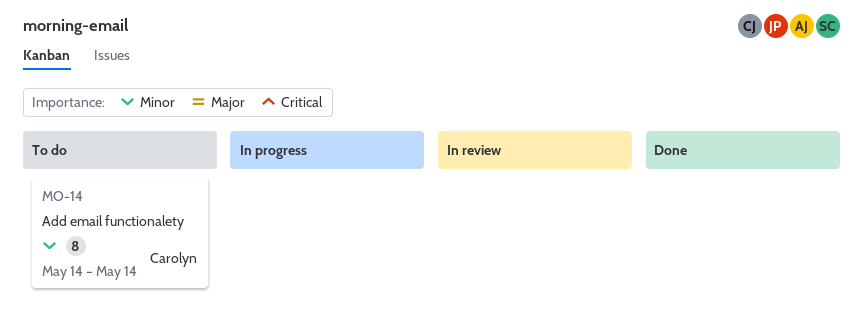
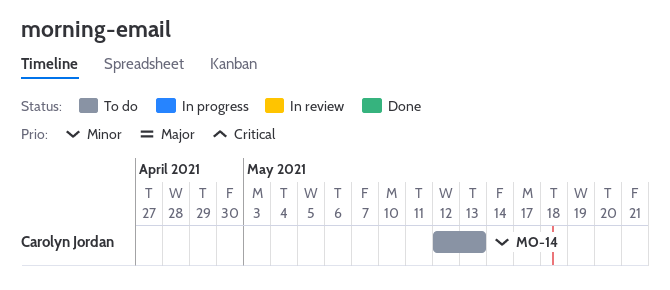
MO-14, start: May 14 -> May 12
MO-14, due: May 14 -> May 13

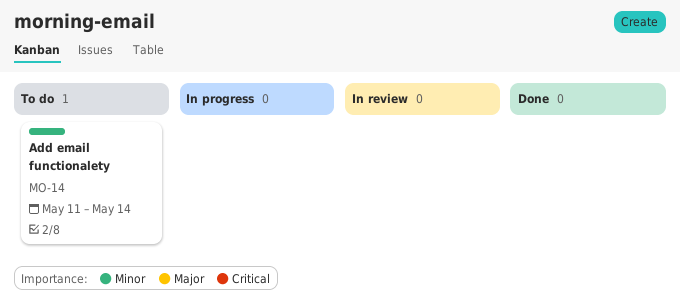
MO-14, start: May 12 -> May 11
MO-14, due: May 13 -> May 14

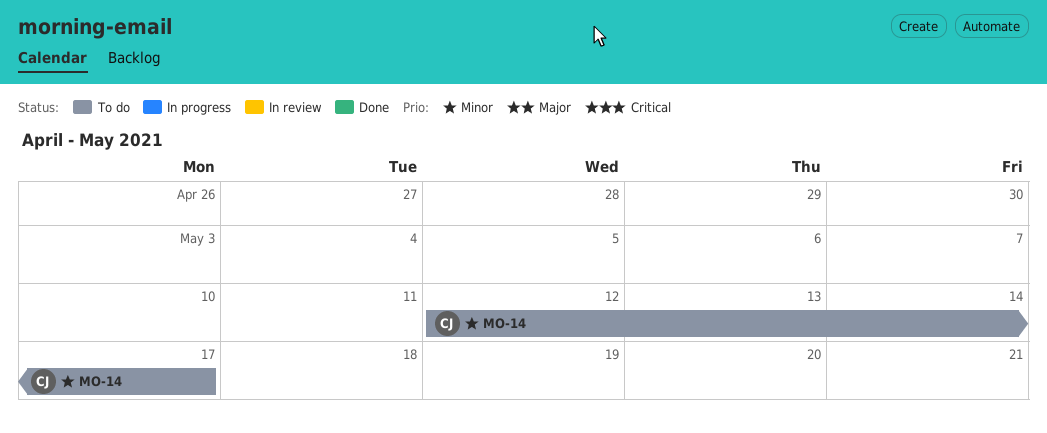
MO-14, start: May 11 -> May 12
MO-14, due: May 14 -> May 17

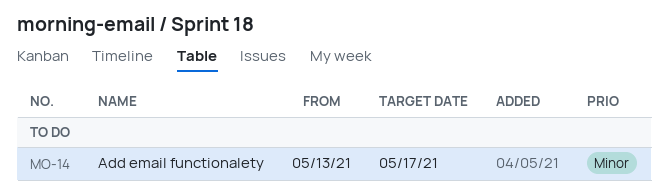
MO-14, start: May 12 -> May 13

